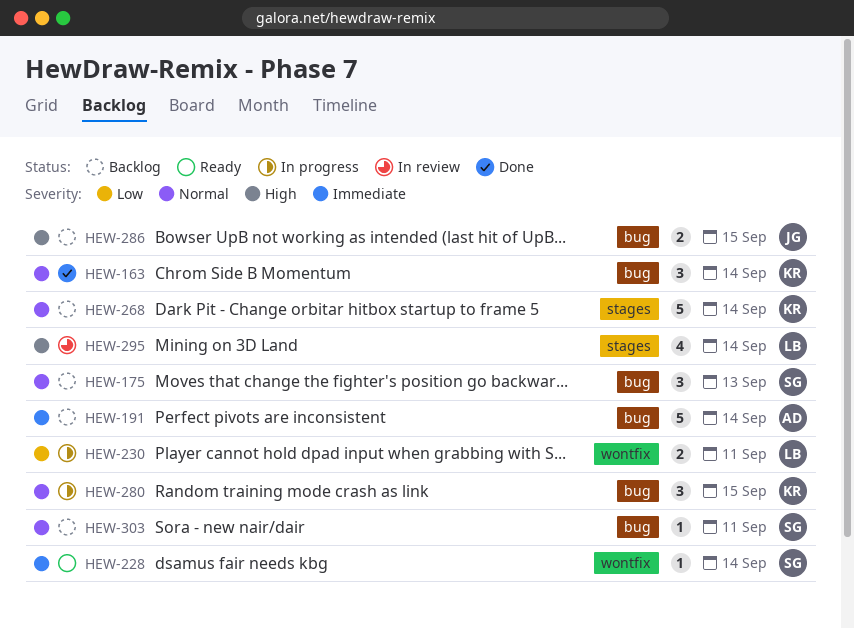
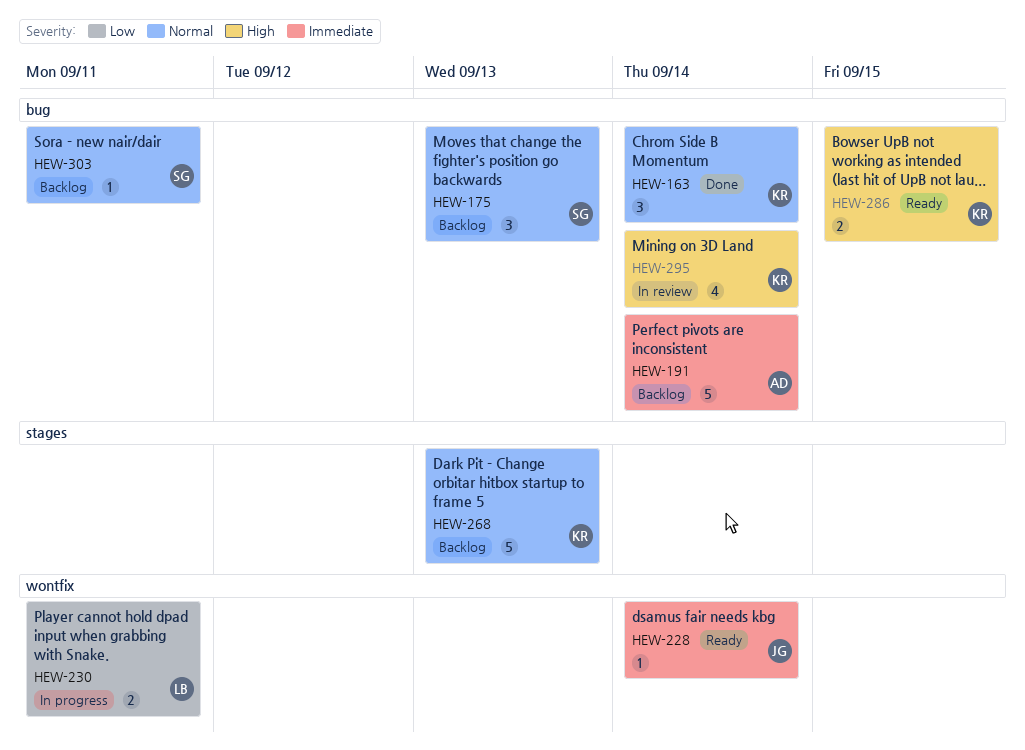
HEW-228, owner: SG -> JG
HEW-268, due: Sep 14 -> Sep 13
HEW-280: present -> none
HEW-286, status: Backlog -> Ready
HEW-286, owner: JG -> KR
HEW-295, owner: LB -> KR
HEW-295, label: stages -> bug

